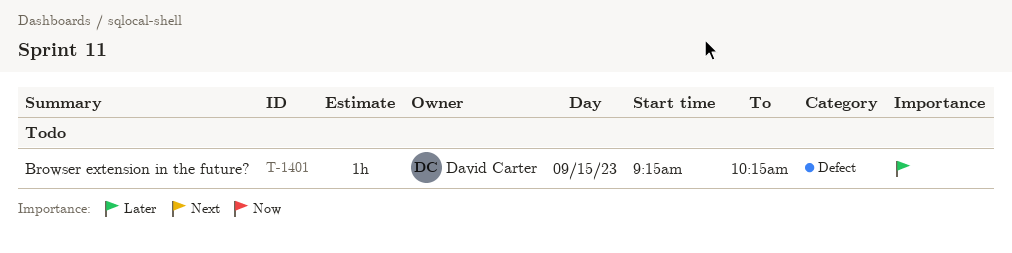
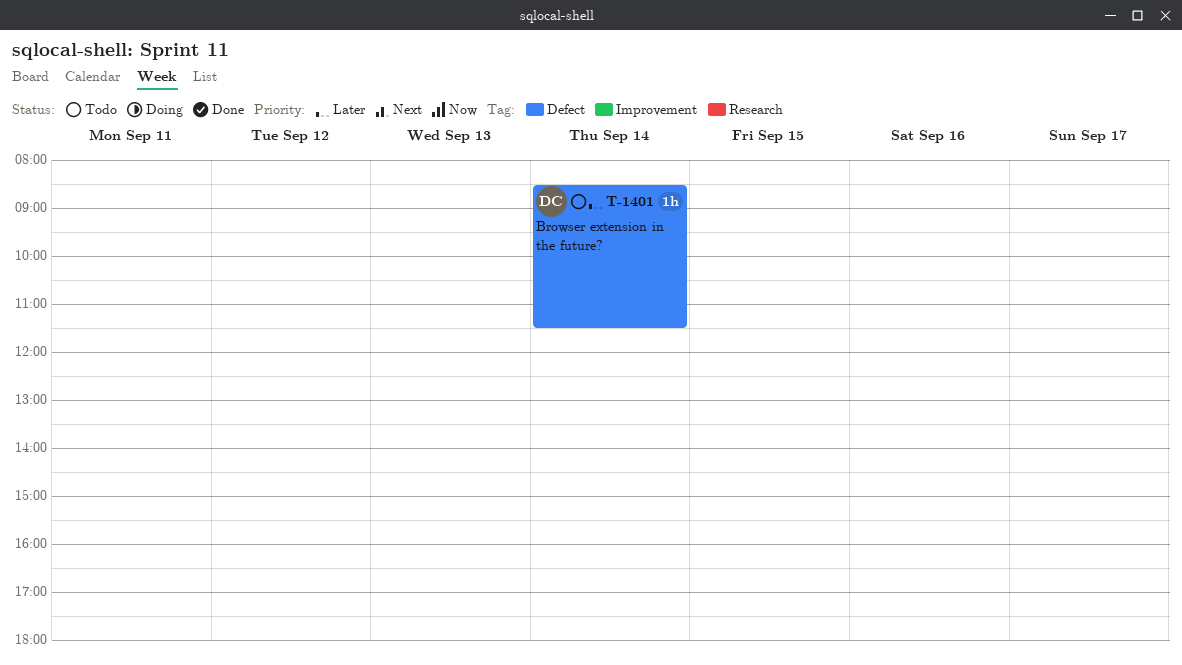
T-1401, day: Sep 15 -> Sep 14
T-1401, begins: 09:15 -> 08:30
T-1401, ends: 10:15 -> 11:30

